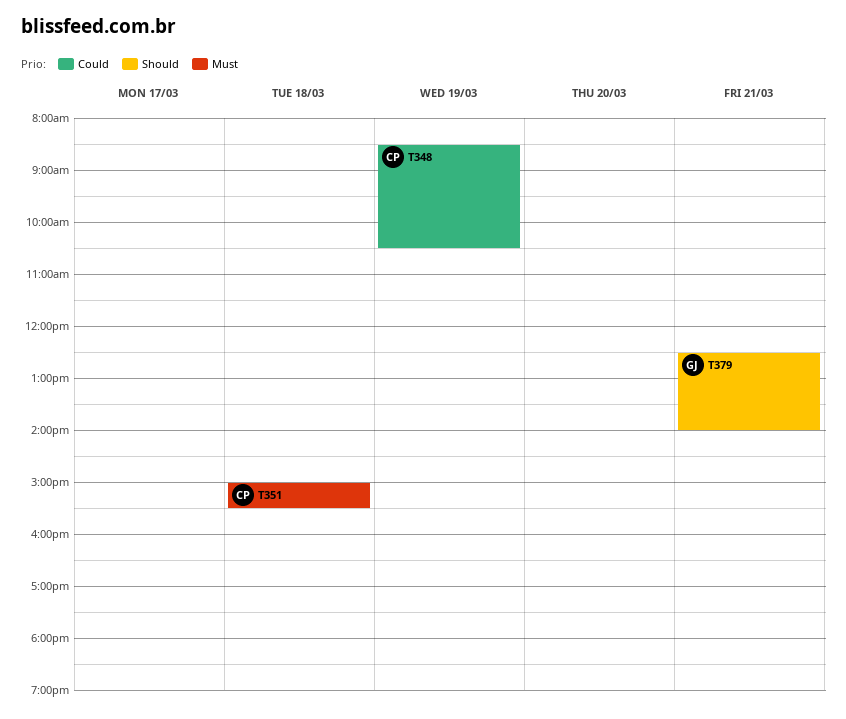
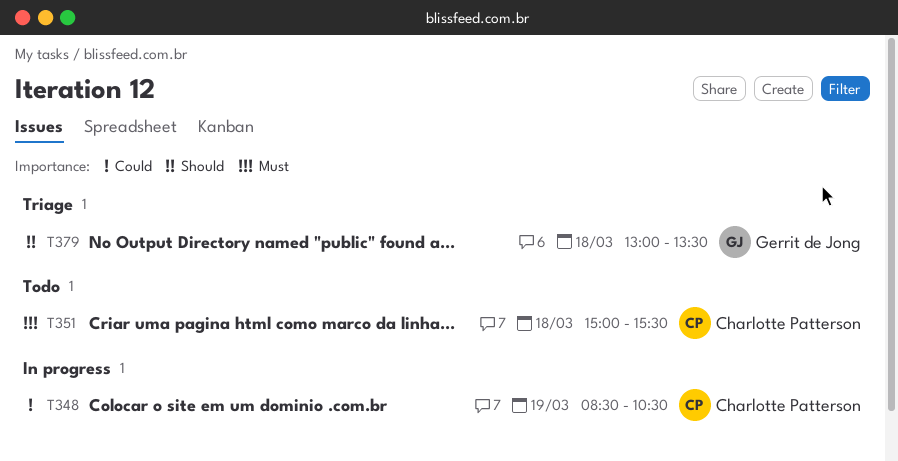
T379, day: Mar 21 -> Mar 18
T379, begins: 12:30 -> 13:00
T379, ends: 14:00 -> 13:30

